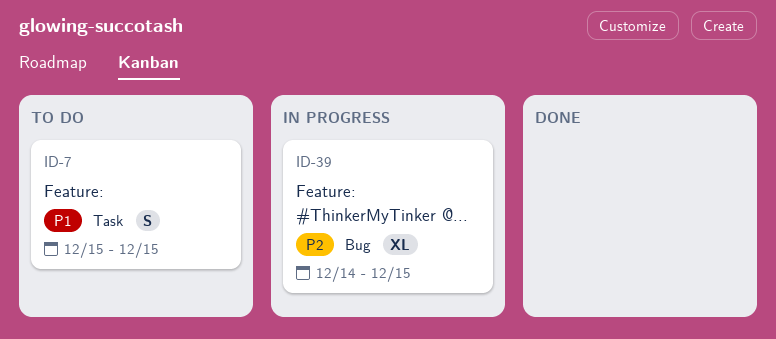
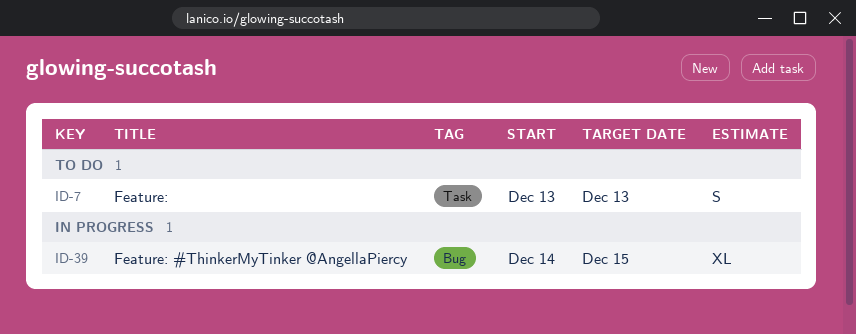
ID-7, start: Dec 15 -> Dec 13
ID-7, due: Dec 15 -> Dec 13

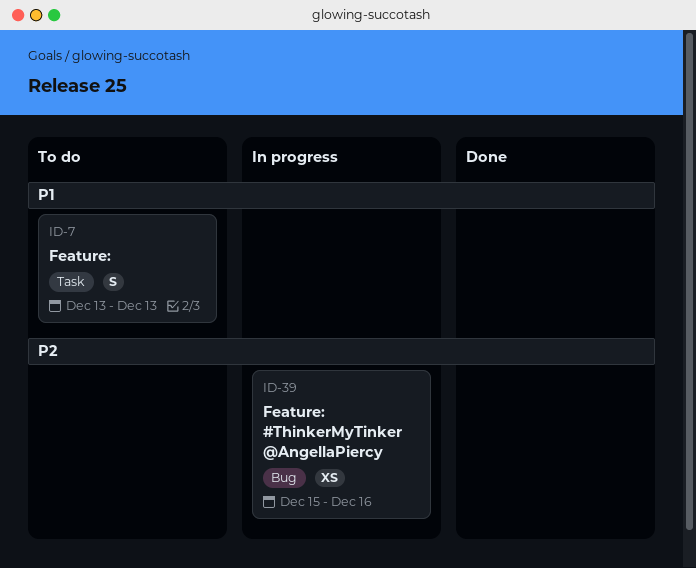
ID-39, estimate: XL -> XS
ID-39, start: Dec 14 -> Dec 15
ID-39, due: Dec 15 -> Dec 16

